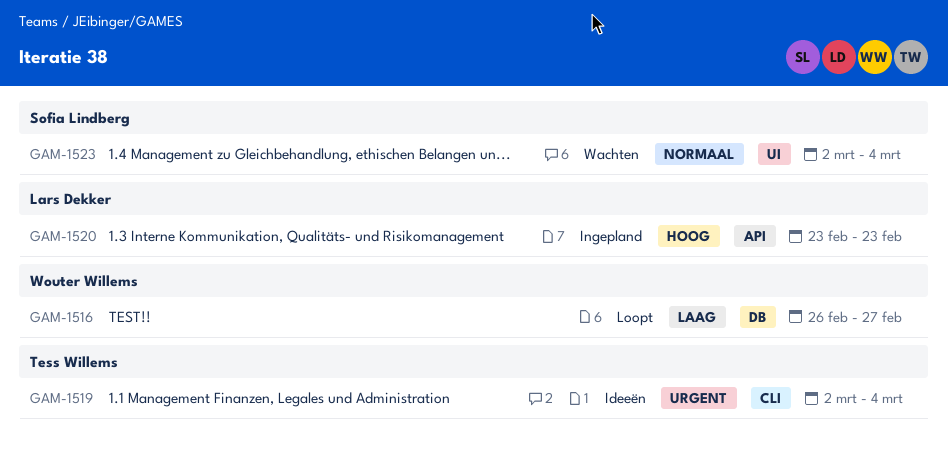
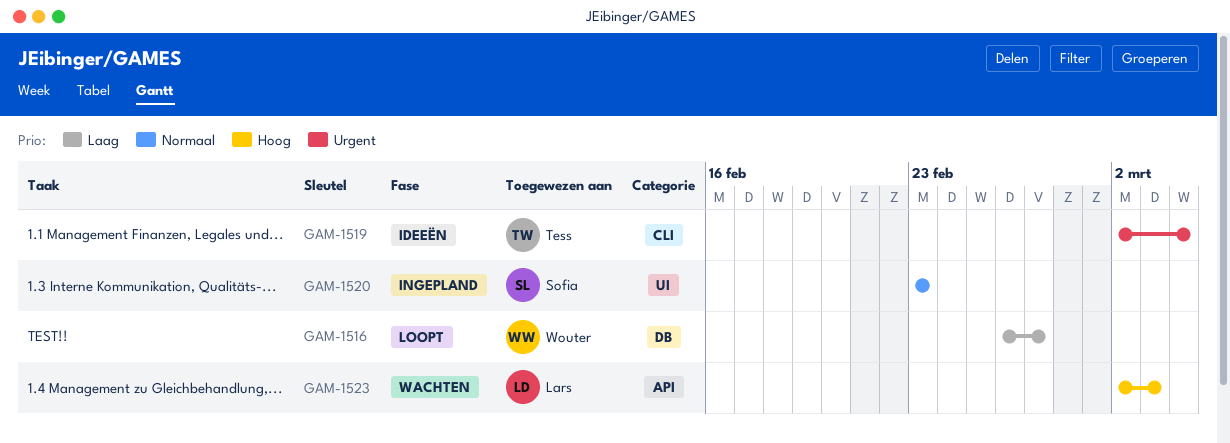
GAM-1520, owner: Lars Dekker -> Sofia Lindberg
GAM-1520, priority: Hoog -> Normaal
GAM-1520, label: API -> UI
GAM-1523, owner: Sofia Lindberg -> Lars Dekker
GAM-1523, priority: Normaal -> Hoog
GAM-1523, label: UI -> API
GAM-1523, due: Mar 4 -> Mar 3

